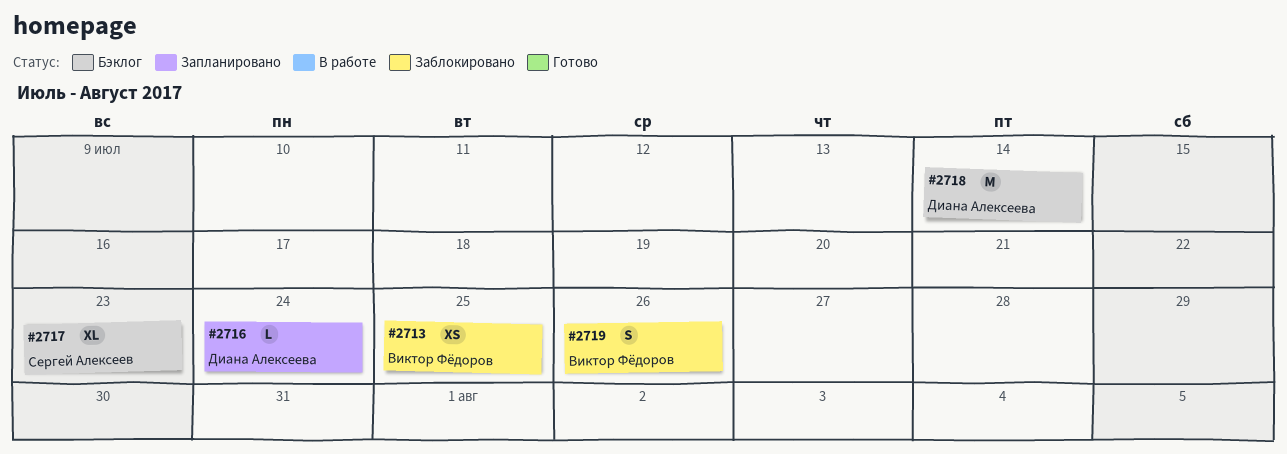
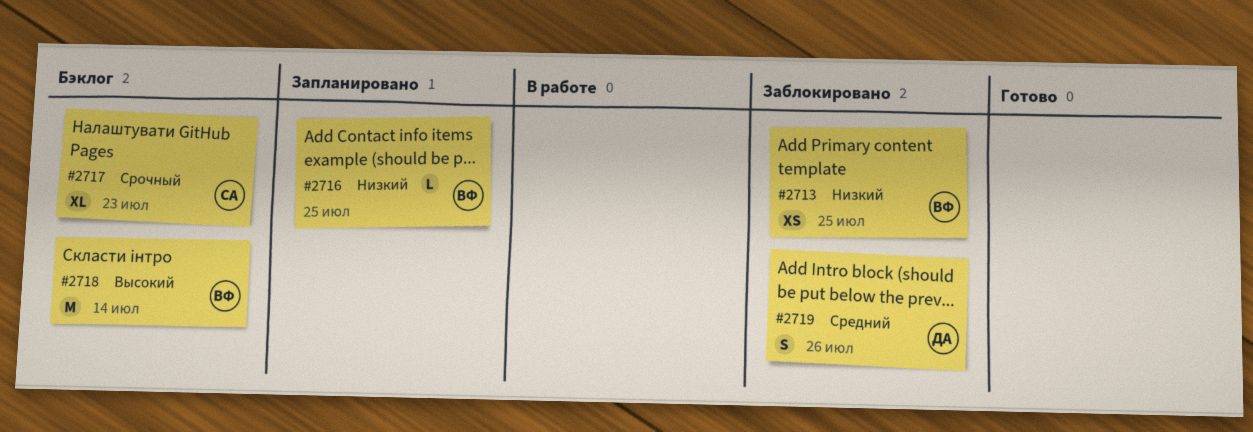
#2716, owner: Диана Алексеева -> Виктор Фёдоров
#2716, due: Jul 24 -> Jul 25
#2718, owner: Диана Алексеева -> Виктор Фёдоров
#2719, owner: Виктор Фёдоров -> Диана Алексеева

